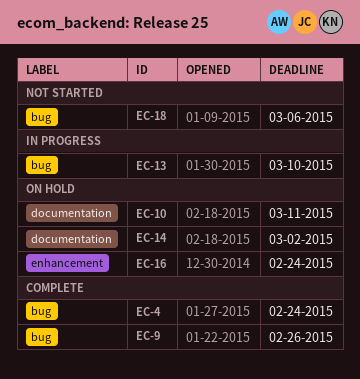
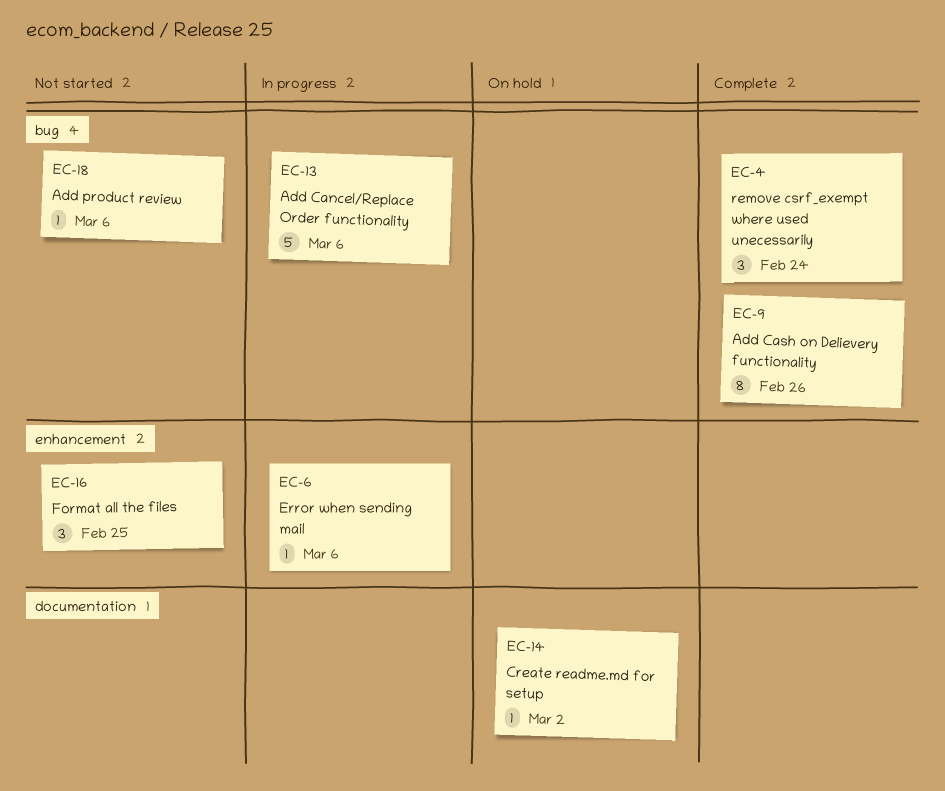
EC-6: none -> present
EC-10: present -> none
EC-13, due: Mar 10 -> Mar 6
EC-16, status: On hold -> Not started
EC-16, due: Feb 24 -> Feb 25

